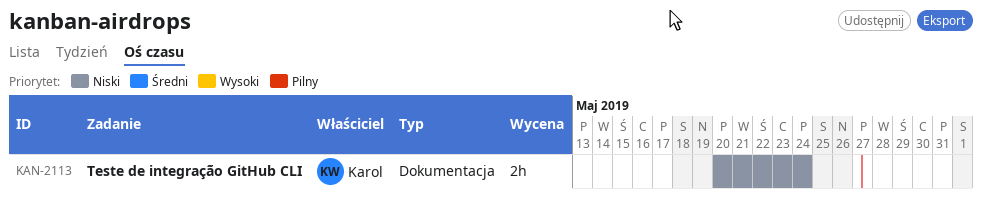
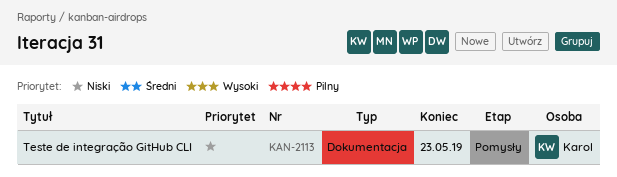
KAN-2113, due: May 24 -> May 23

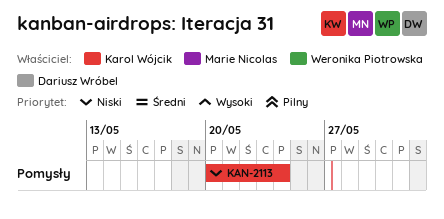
KAN-2113, due: May 23 -> May 24

